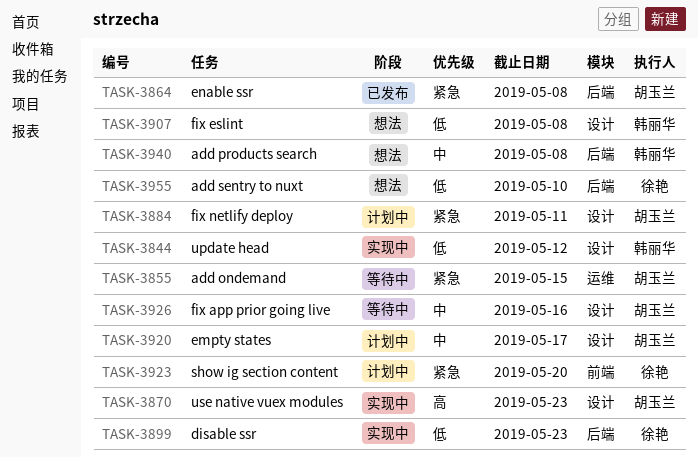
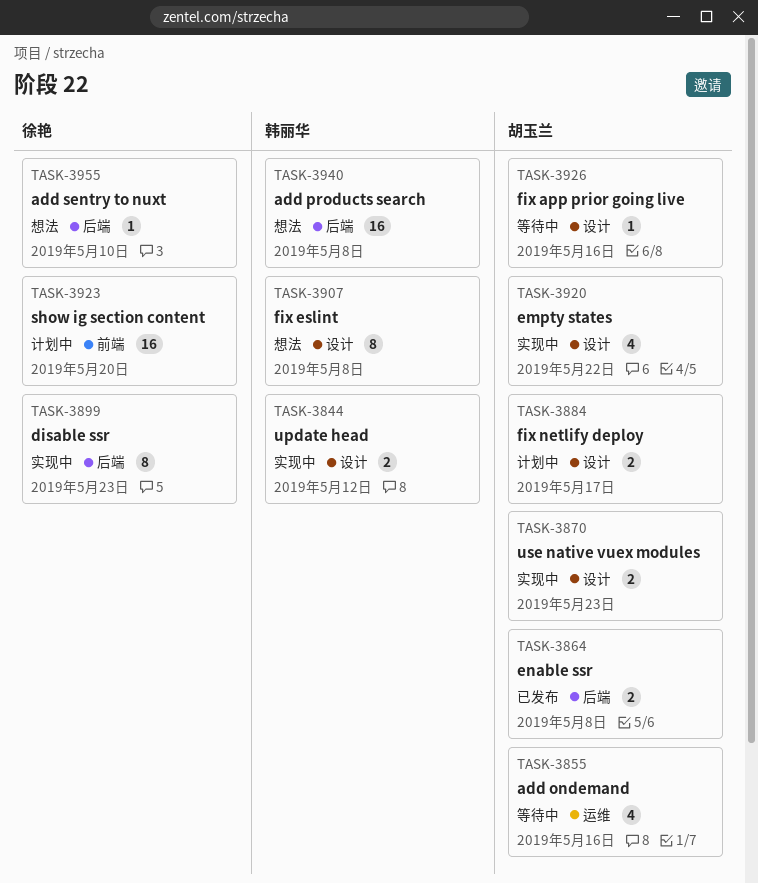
TASK-3855, due: May 15 -> May 16
TASK-3884, due: May 11 -> May 17
TASK-3920, status: 计划中 -> 实现中
TASK-3920, due: May 17 -> May 22

